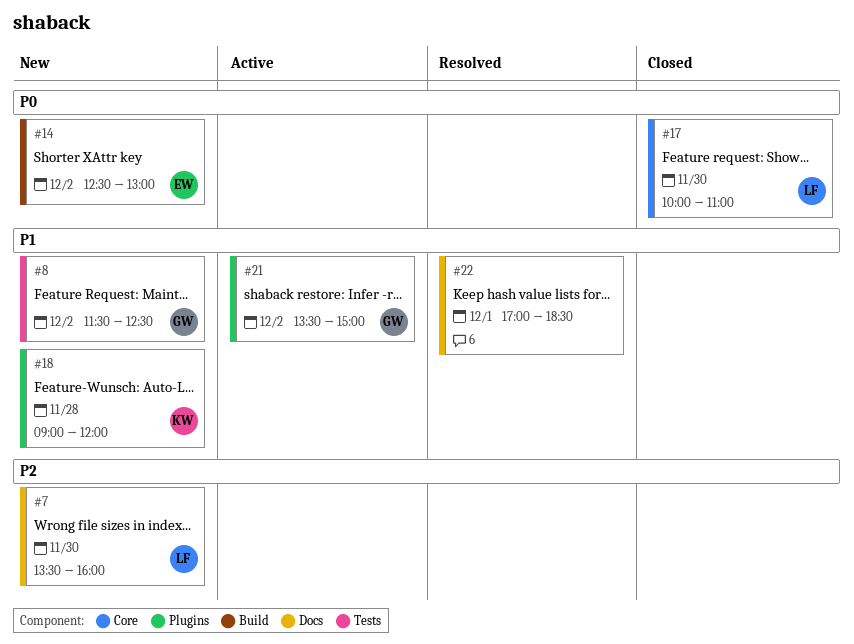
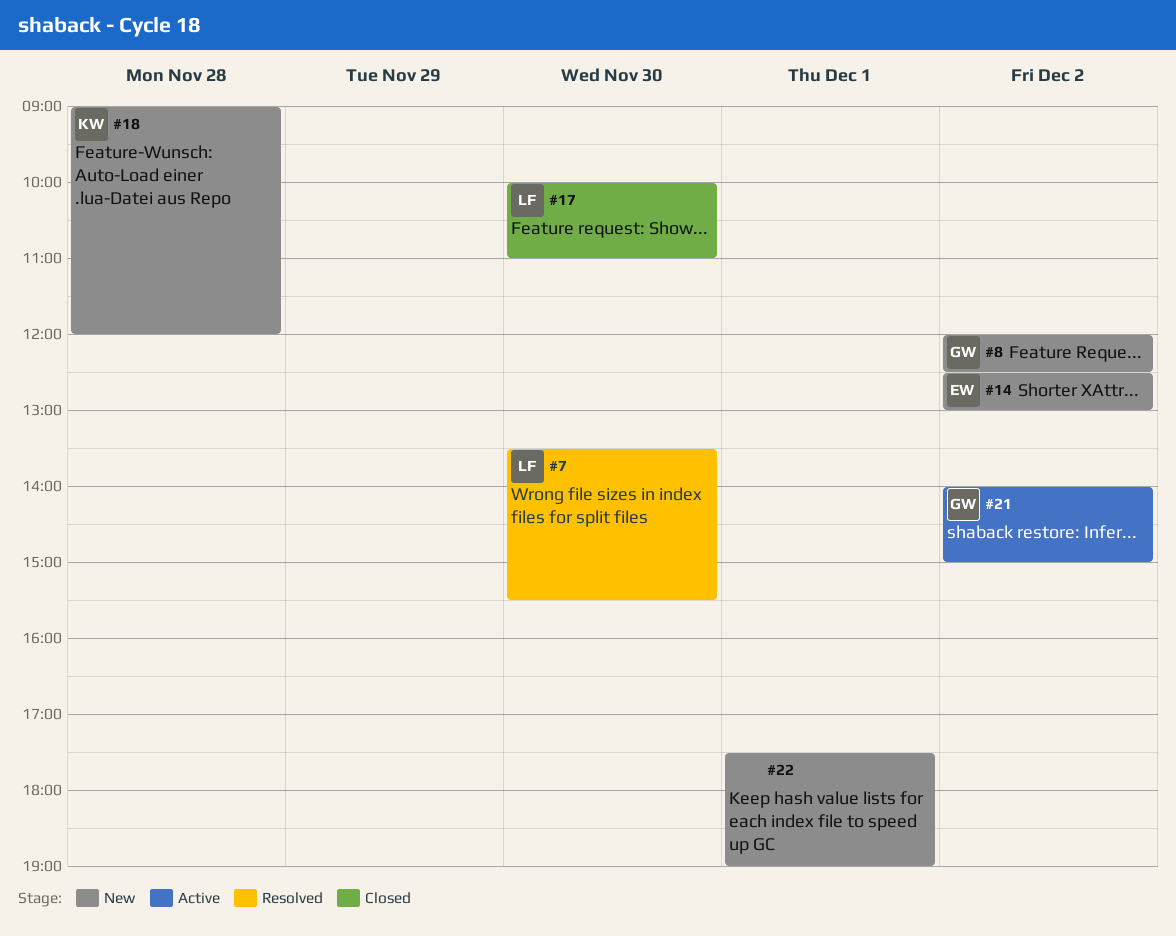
#7, status: New -> Resolved
#7, ends: 16:00 -> 15:30
#8, begins: 11:30 -> 12:00
#21, begins: 13:30 -> 14:00
#22, status: Resolved -> New
#22, begins: 17:00 -> 17:30
#22, ends: 18:30 -> 19:00

